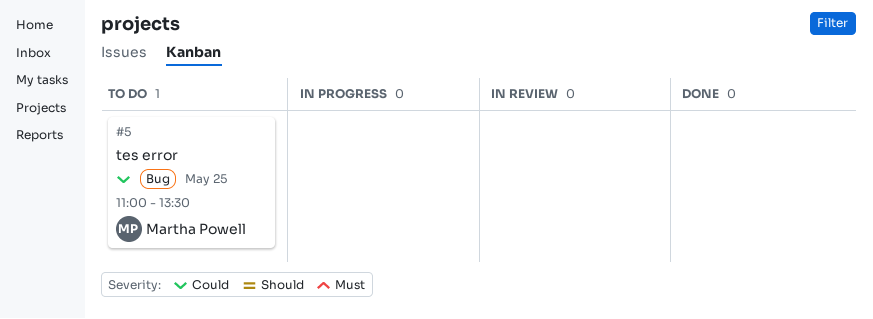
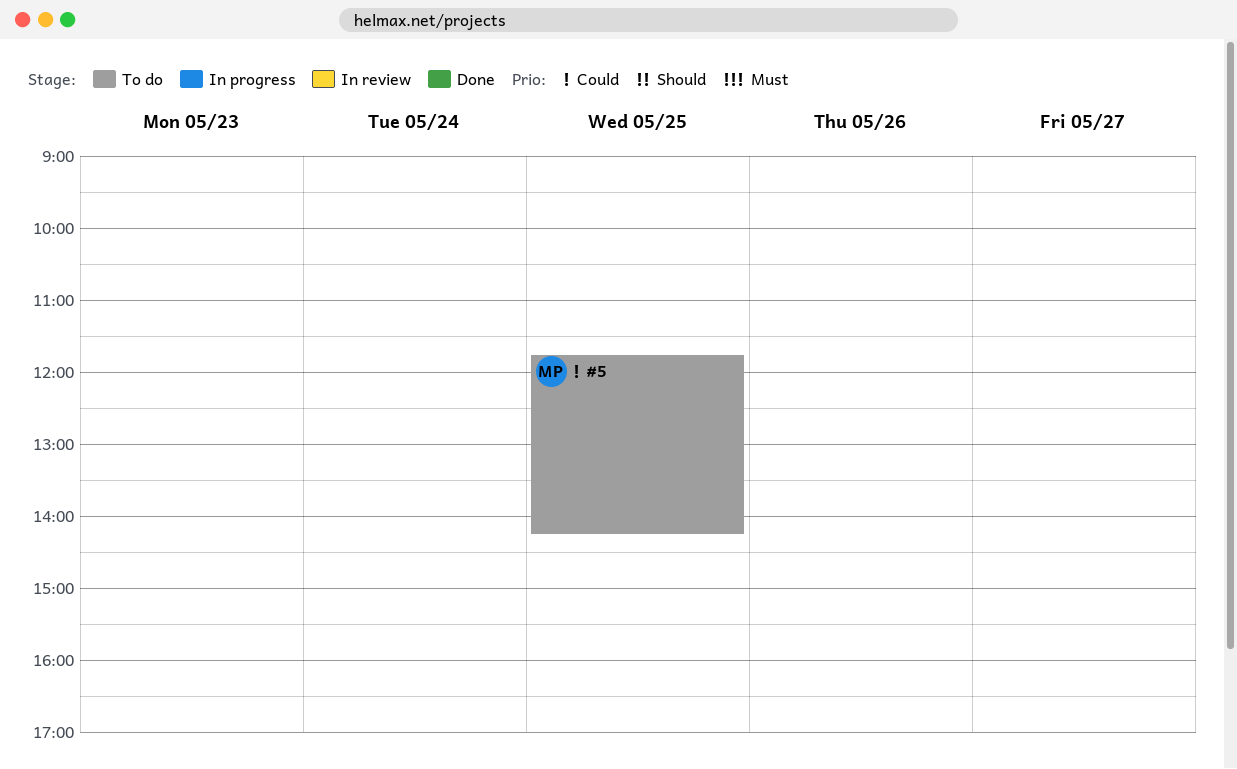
#5, begins: 11:00 -> 11:45
#5, ends: 13:30 -> 14:15

